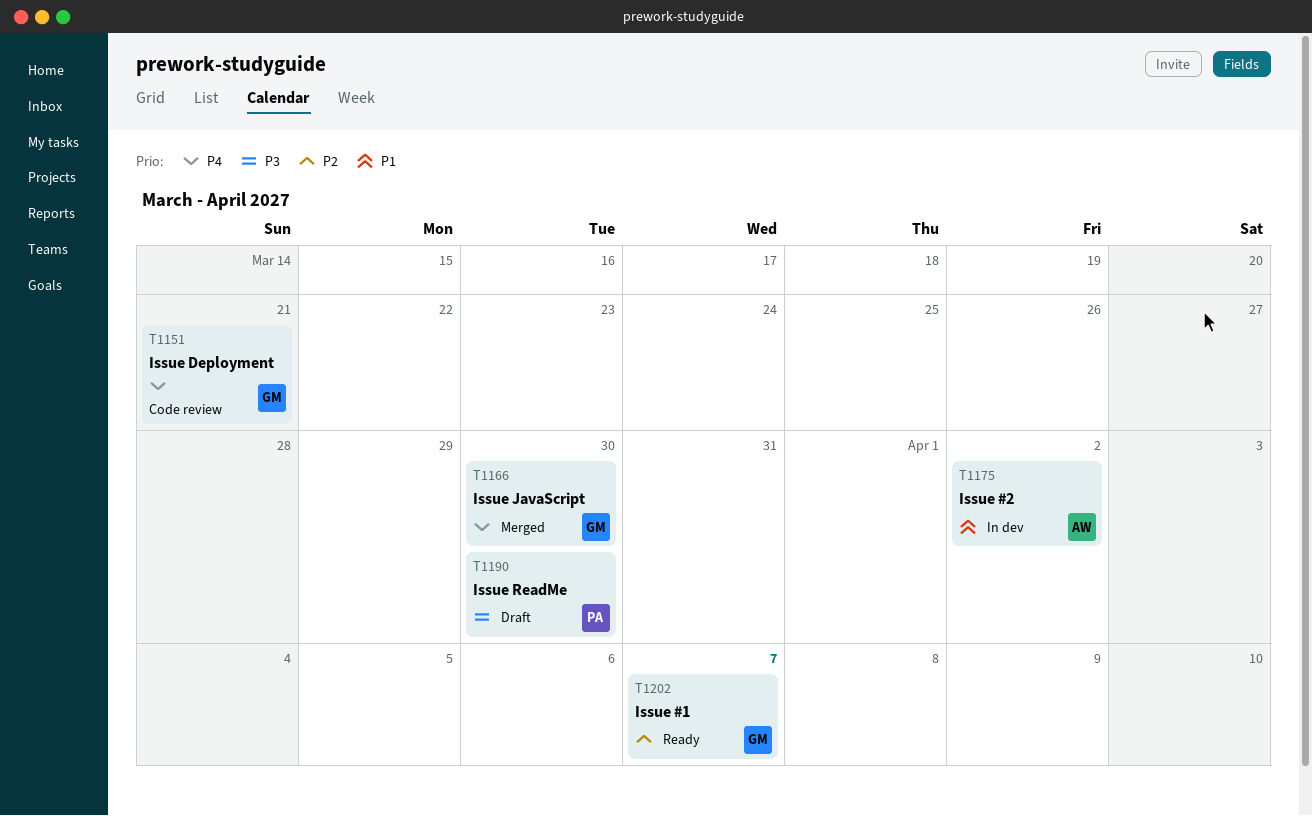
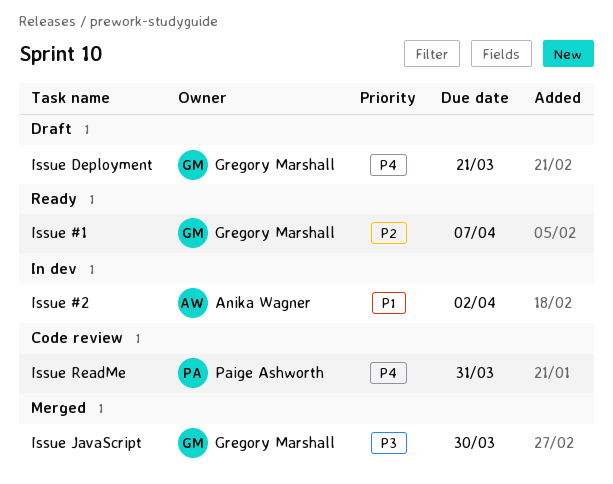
Issue Deployment, status: Code review -> Draft
Issue JavaScript, priority: P4 -> P3
Issue ReadMe, status: Draft -> Code review
Issue ReadMe, priority: P3 -> P4
Issue ReadMe, due: Mar 30 -> Mar 31

